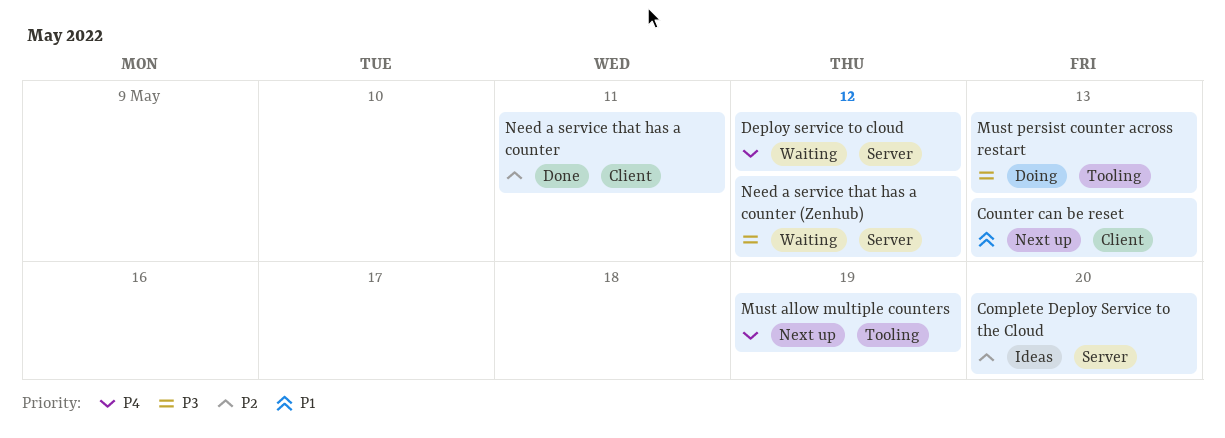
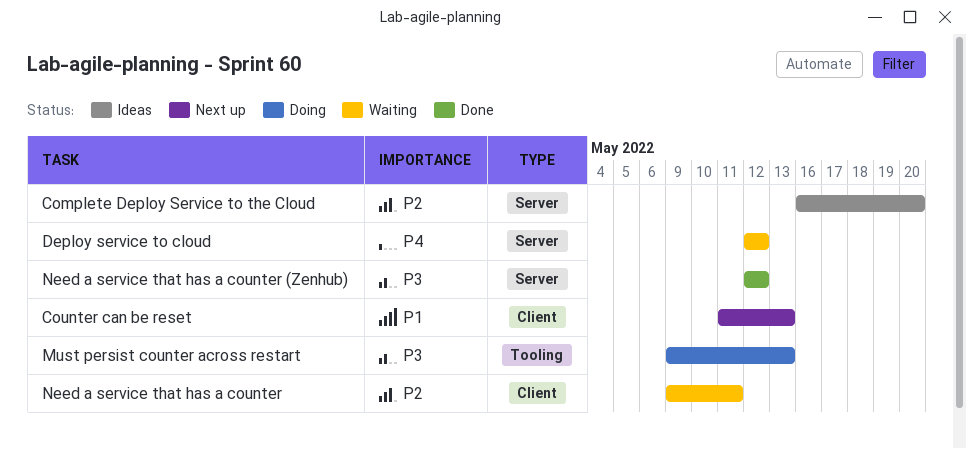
Must allow multiple counters: present -> none
Need a service that has a counter, status: Done -> Waiting
Need a service that has a counter (Zenhub), status: Waiting -> Done

